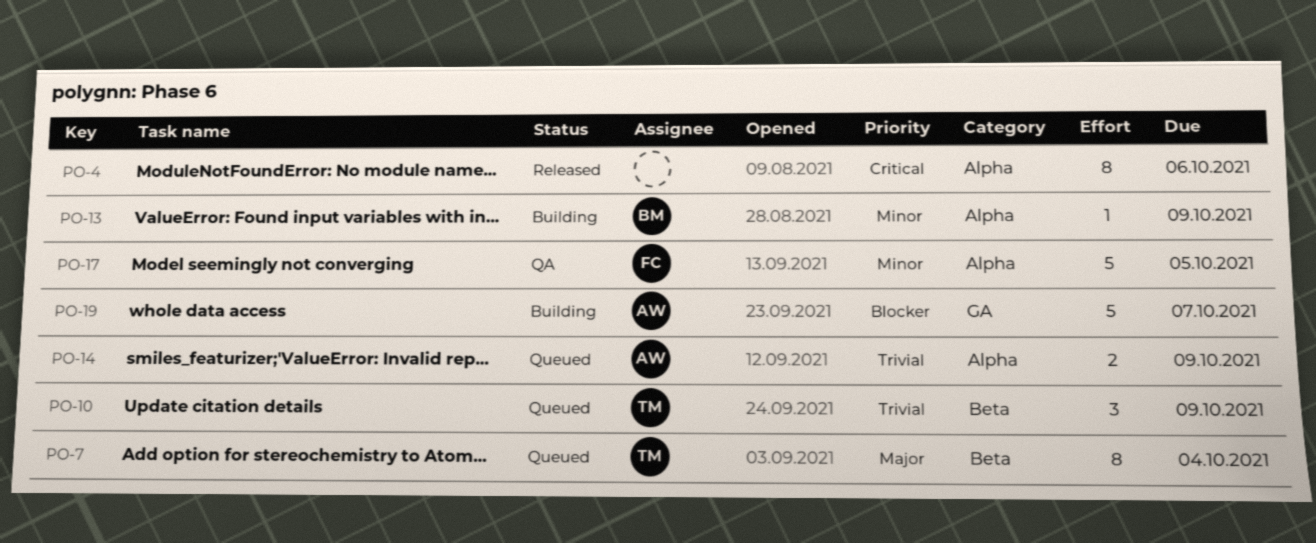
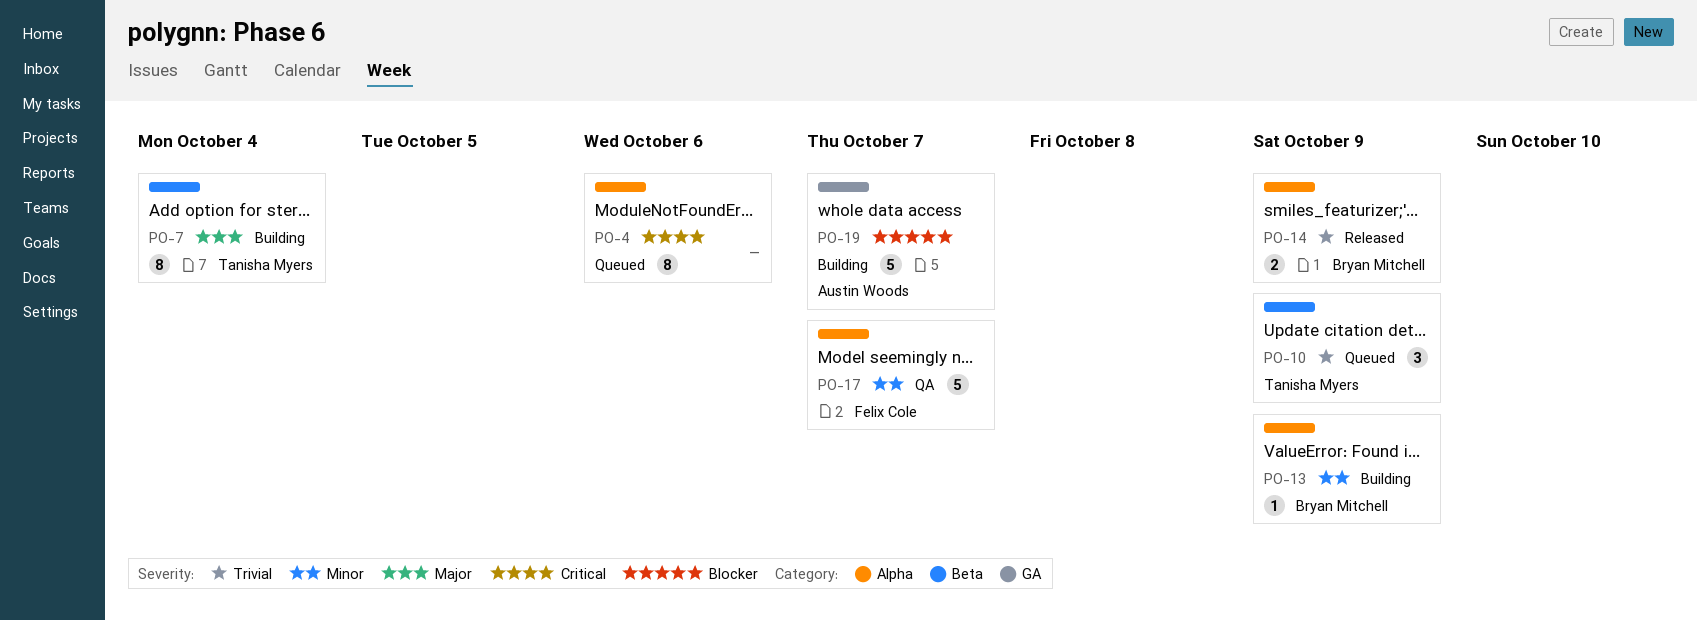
PO-4, status: Released -> Queued
PO-7, status: Queued -> Building
PO-14, status: Queued -> Released
PO-14, owner: Austin Woods -> Bryan Mitchell
PO-17, due: Oct 5 -> Oct 7

